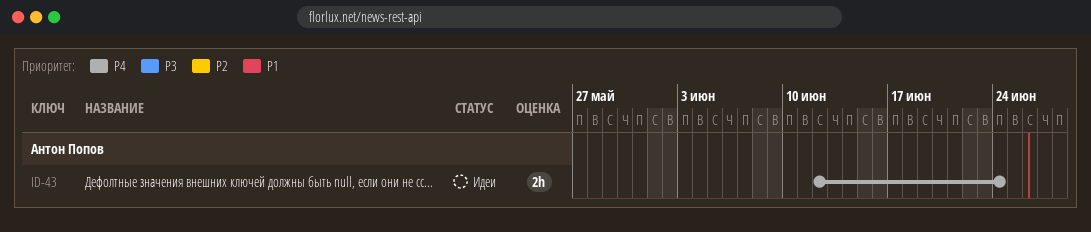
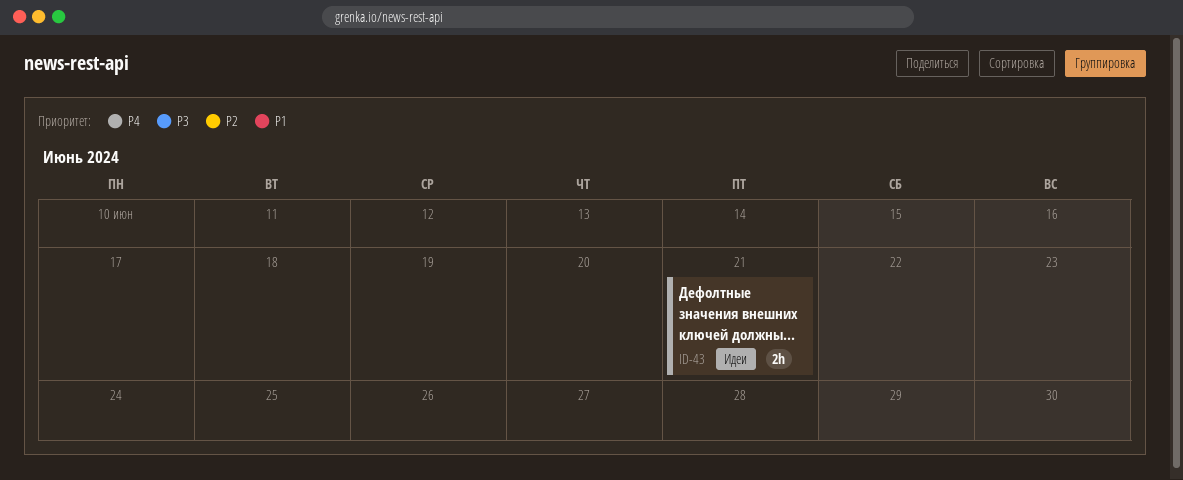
ID-43, due: Jun 24 -> Jun 21

